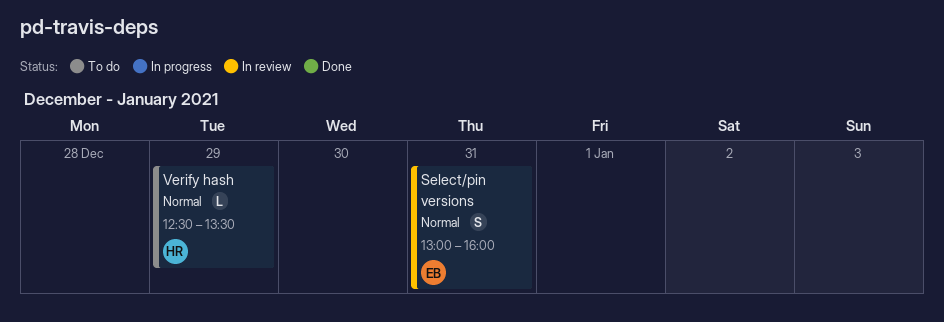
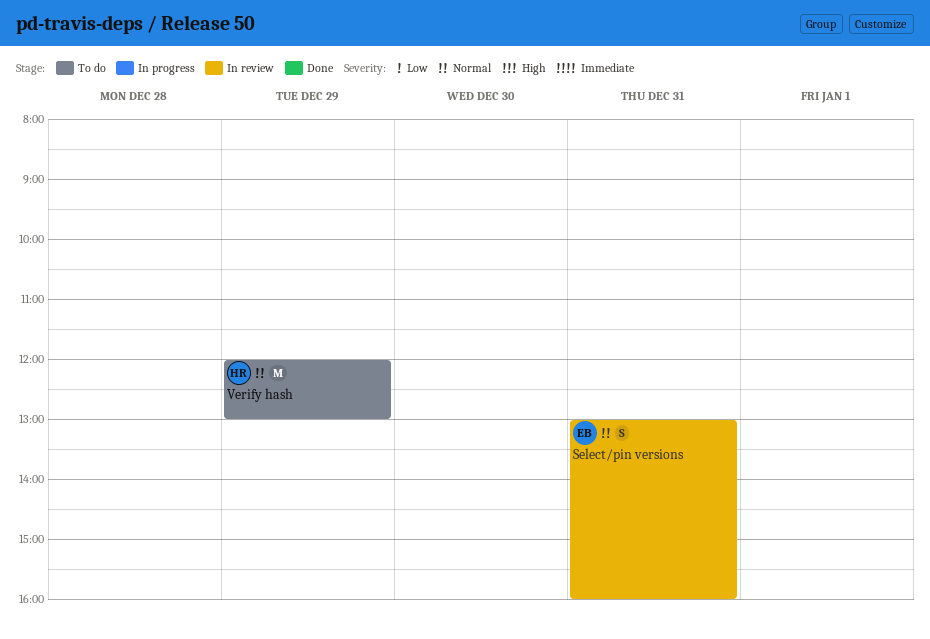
Verify hash, estimate: L -> M
Verify hash, begins: 12:30 -> 12:00
Verify hash, ends: 13:30 -> 13:00

